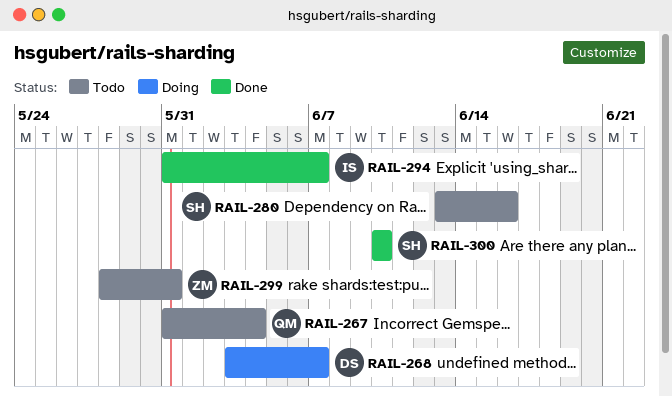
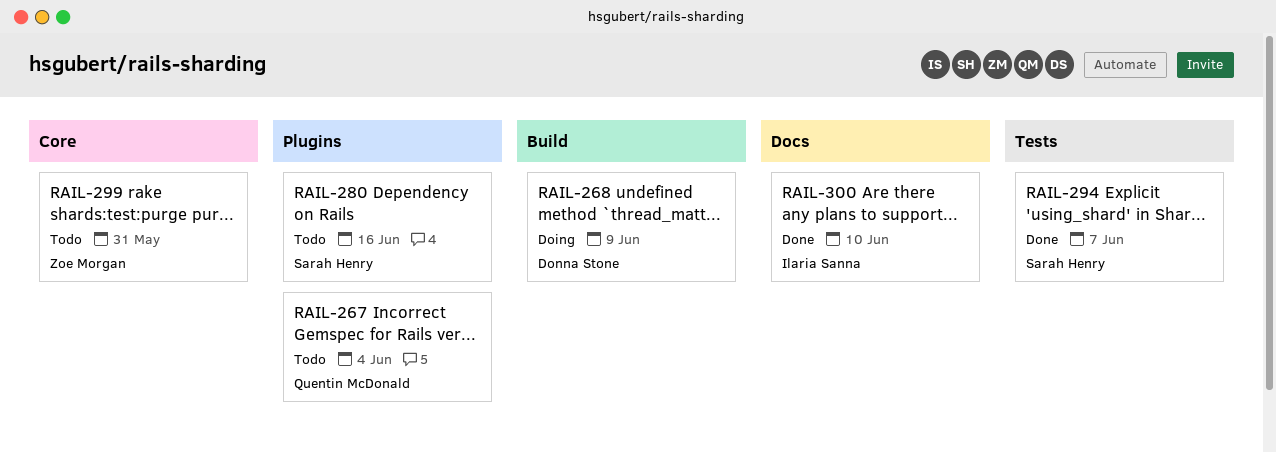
RAIL-268, due: Jun 7 -> Jun 9
RAIL-294, owner: Ilaria Sanna -> Sarah Henry
RAIL-300, owner: Sarah Henry -> Ilaria Sanna

